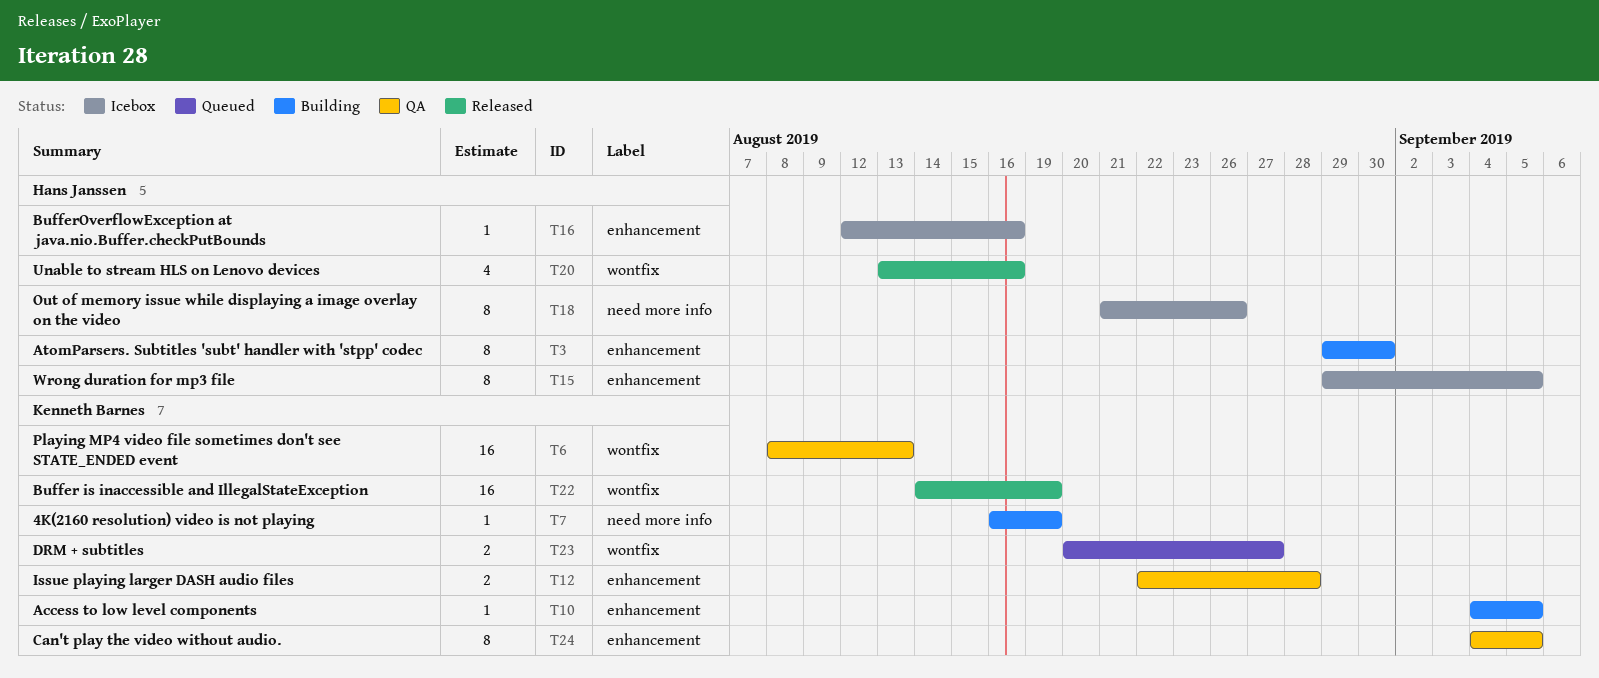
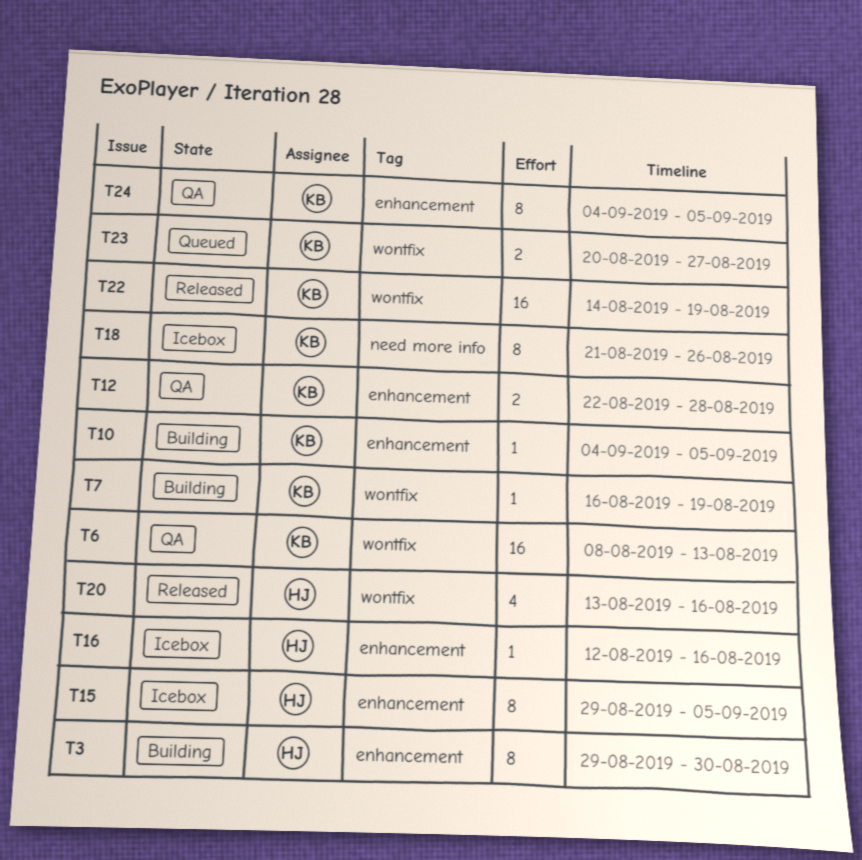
T7, label: need more info -> wontfix
T18, owner: Hans Janssen -> Kenneth Barnes

